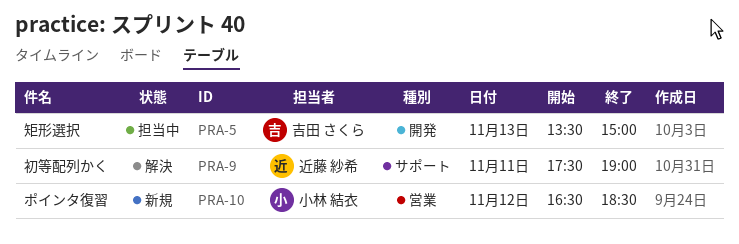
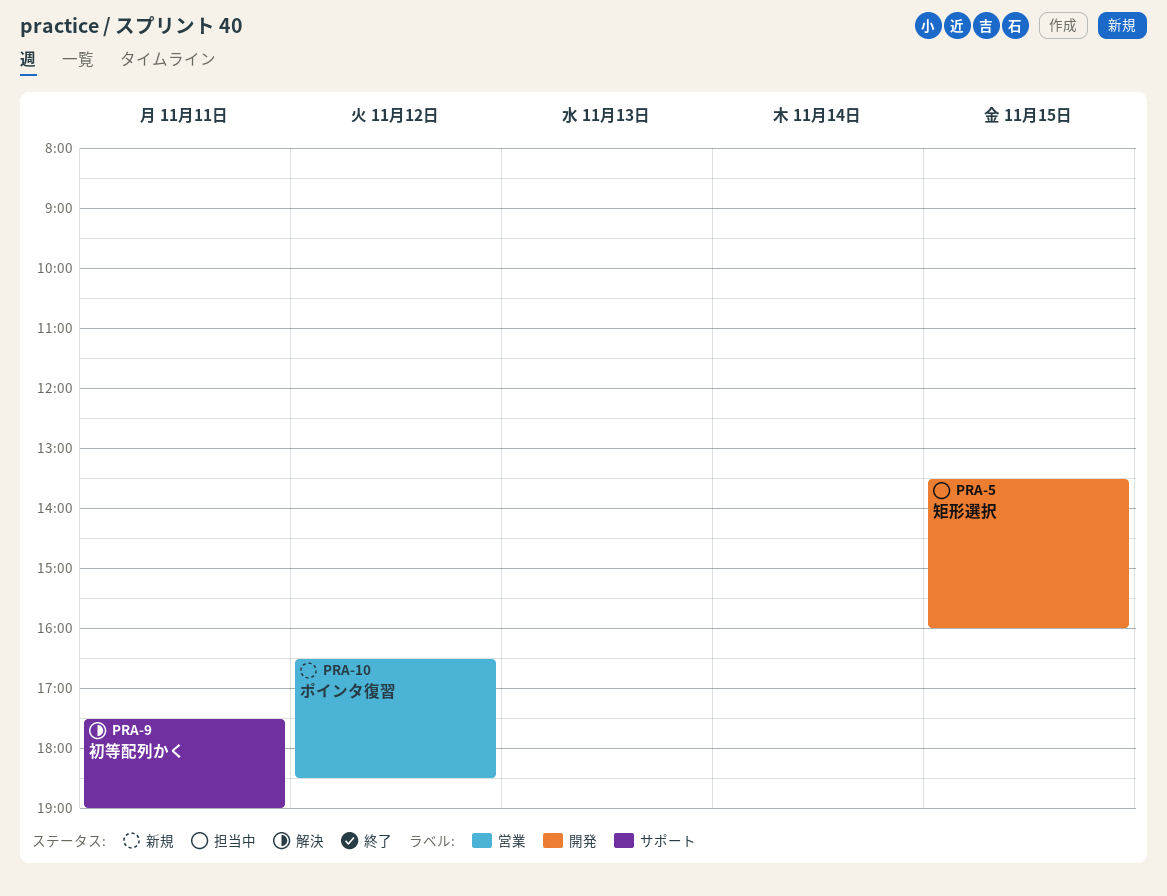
PRA-5, day: Nov 13 -> Nov 15
PRA-5, ends: 15:00 -> 16:00

